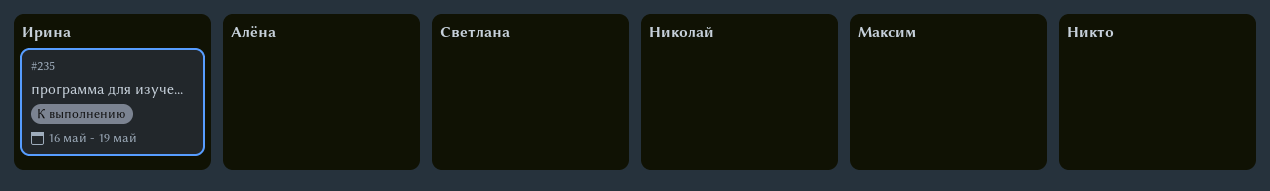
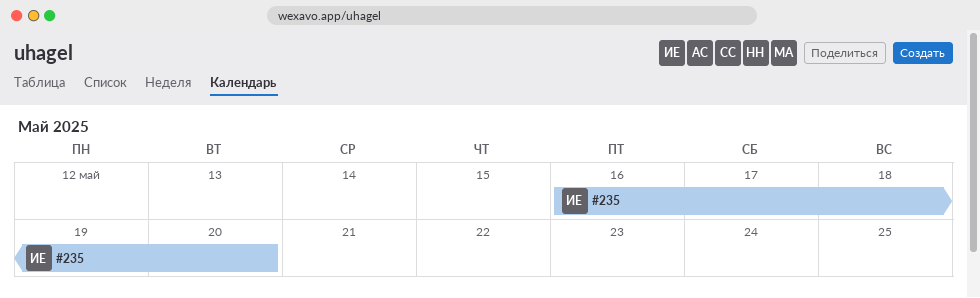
#235, due: May 19 -> May 20

